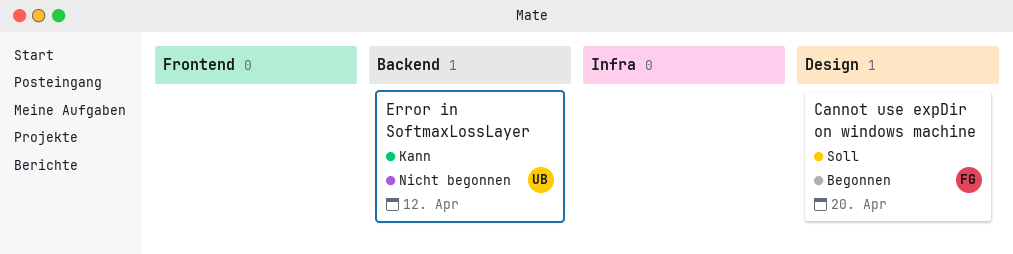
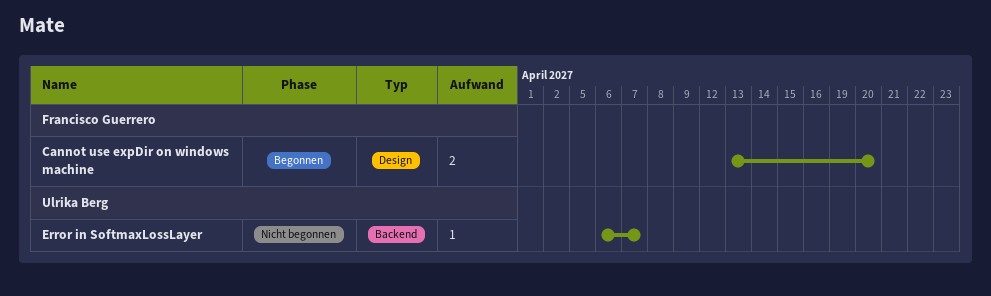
Error in SoftmaxLossLayer, due: Apr 12 -> Apr 7

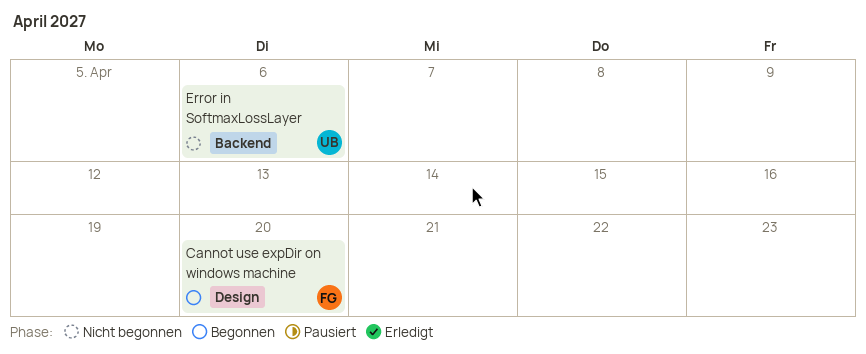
Error in SoftmaxLossLayer, due: Apr 7 -> Apr 6

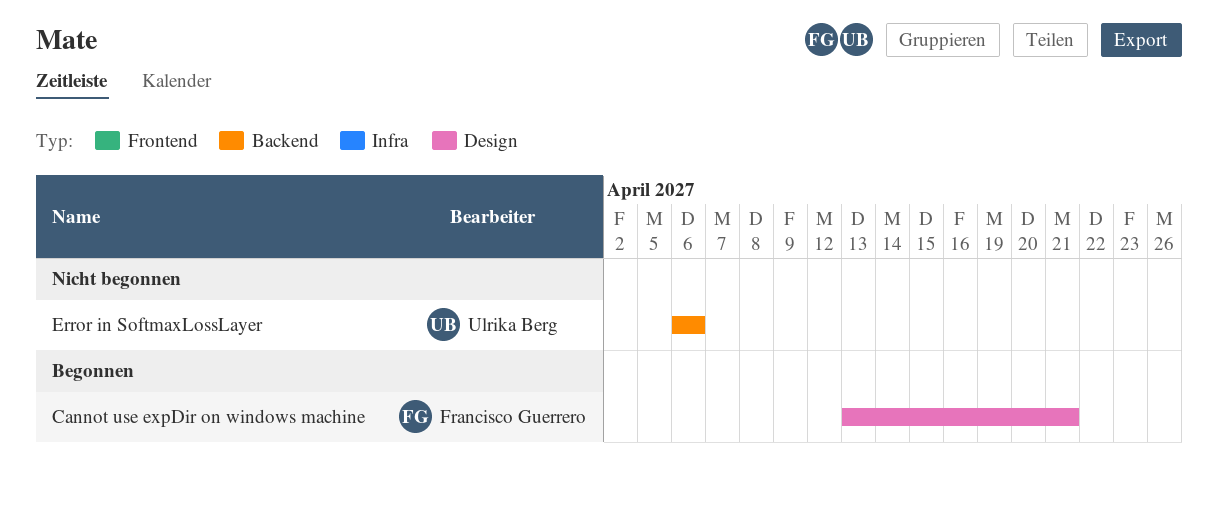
Cannot use expDir on windows machine, due: Apr 20 -> Apr 21

